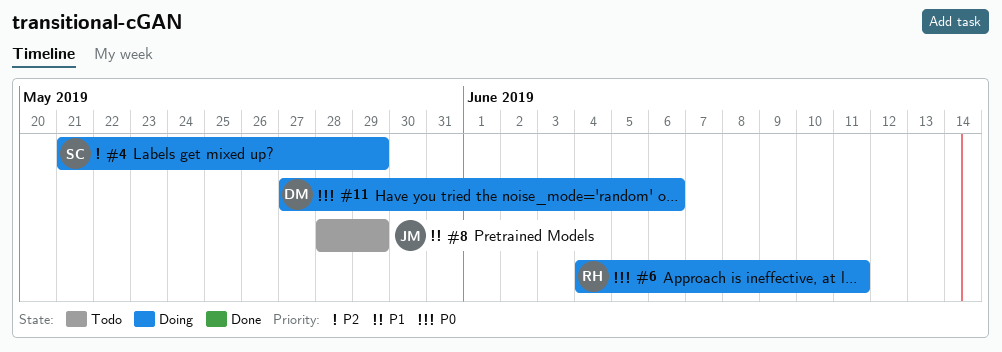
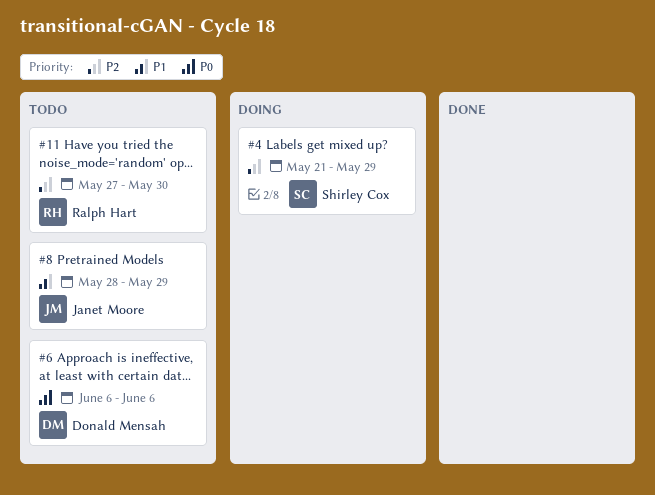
#6, status: Doing -> Todo
#6, owner: Ralph Hart -> Donald Mensah
#6, start: Jun 4 -> Jun 6
#6, due: Jun 11 -> Jun 6
#11, status: Doing -> Todo
#11, owner: Donald Mensah -> Ralph Hart
#11, priority: P0 -> P2
#11, due: Jun 6 -> May 30

